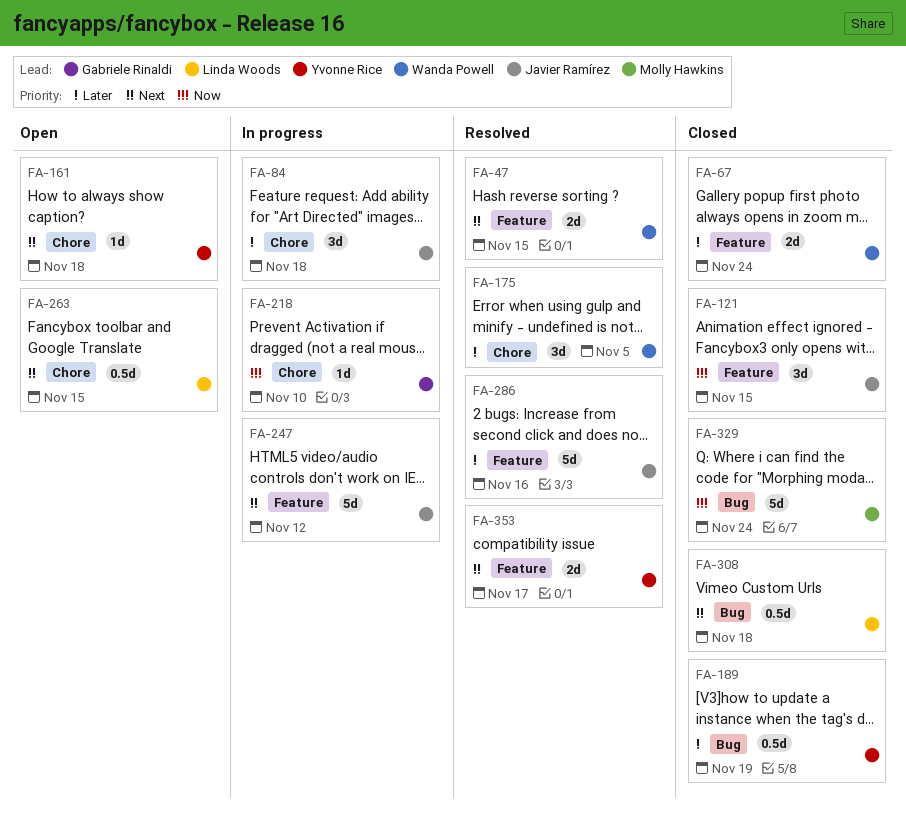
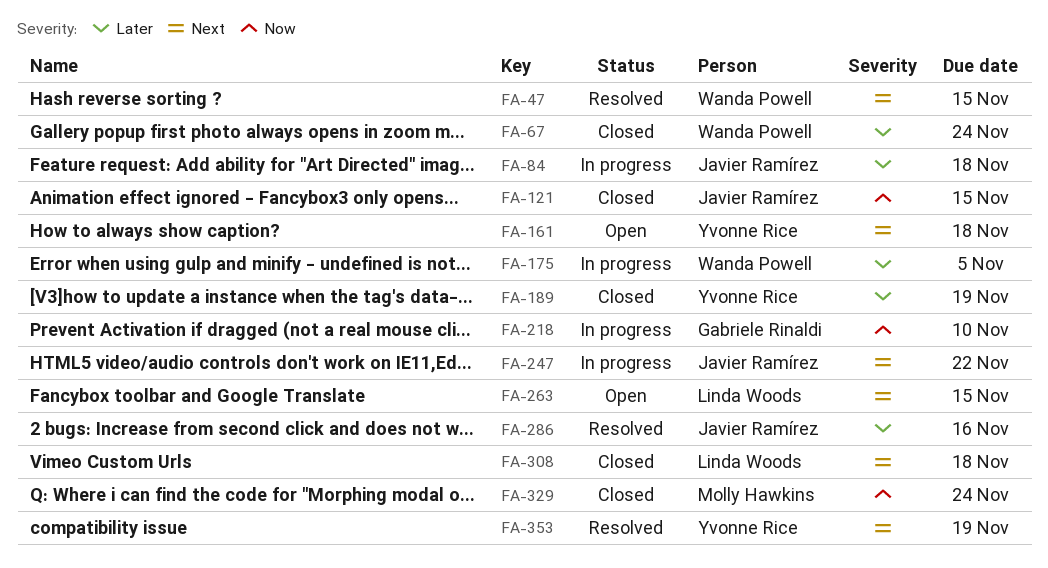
FA-175, status: Resolved -> In progress
FA-247, due: Nov 12 -> Nov 22
FA-353, due: Nov 17 -> Nov 19

